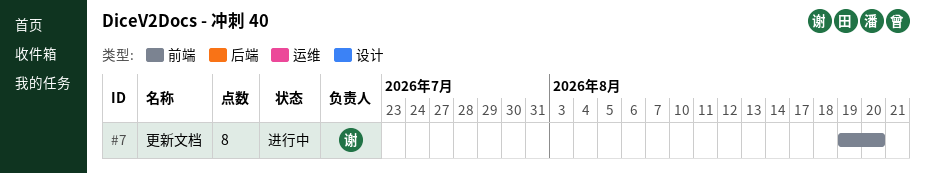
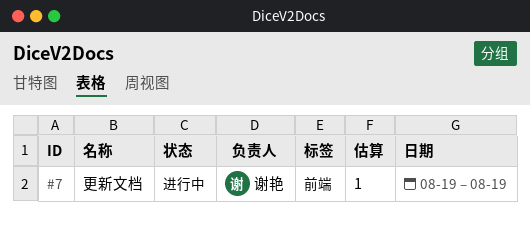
#7, estimate: 8 -> 1
#7, due: Aug 20 -> Aug 19

